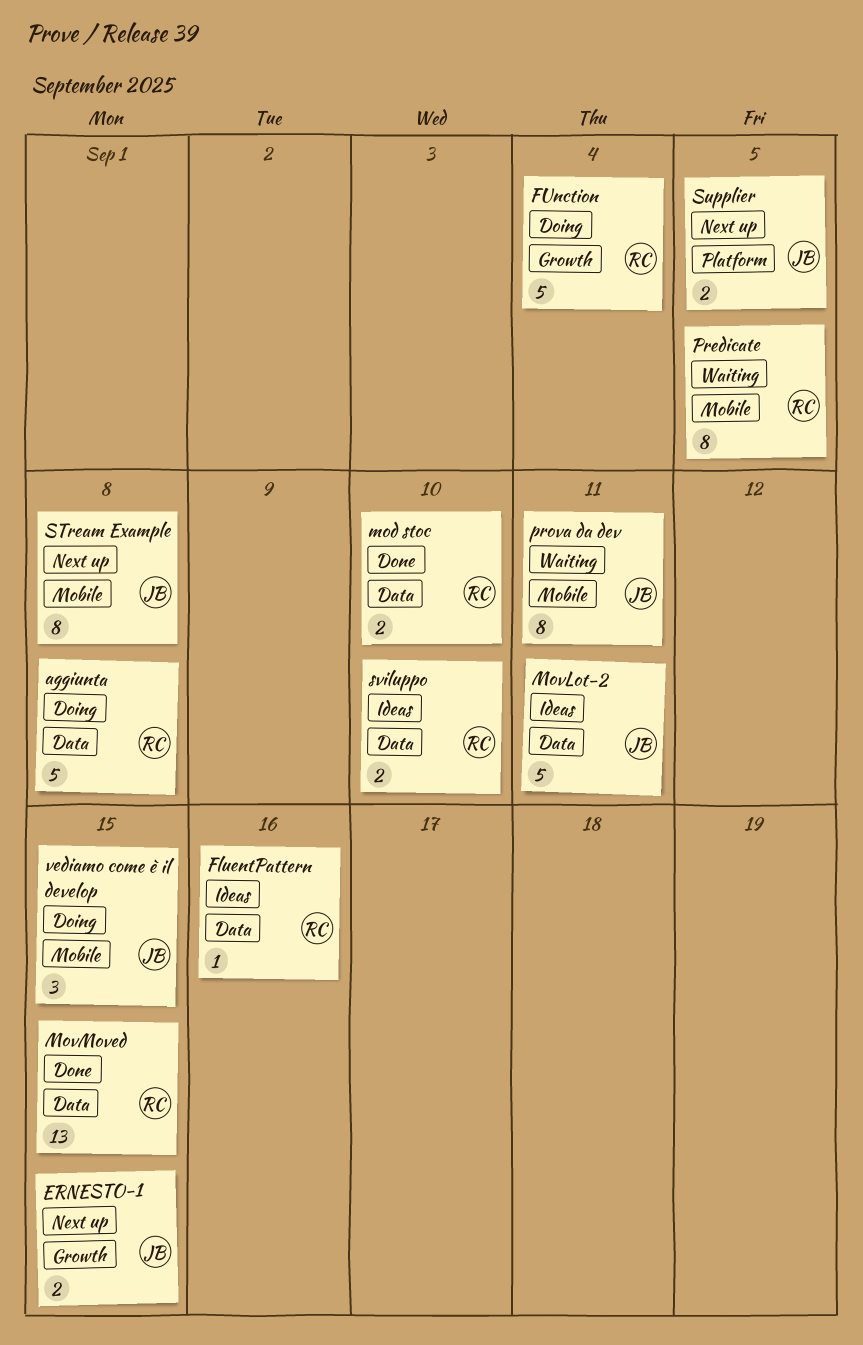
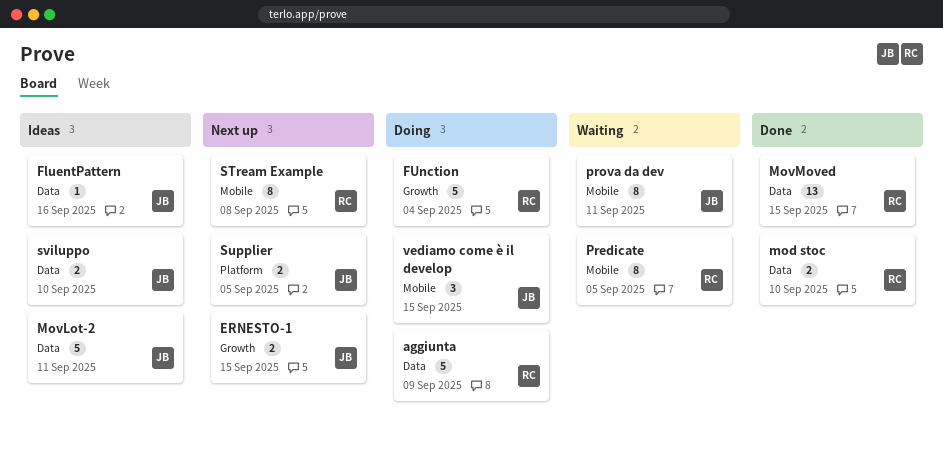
aggiunta, due: Sep 8 -> Sep 9
FluentPattern, owner: RC -> JB
STream Example, owner: JB -> RC
sviluppo, owner: RC -> JB

